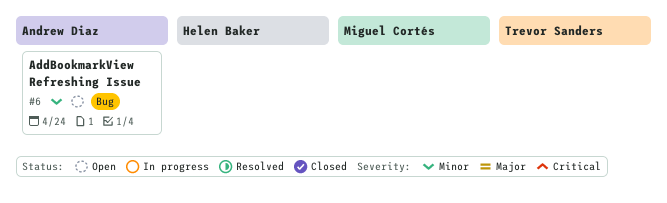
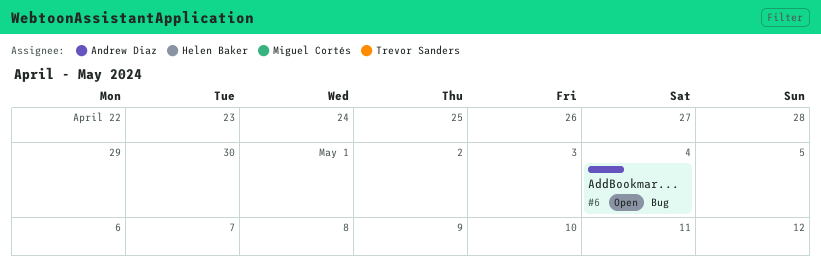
#6, due: Apr 24 -> May 4

